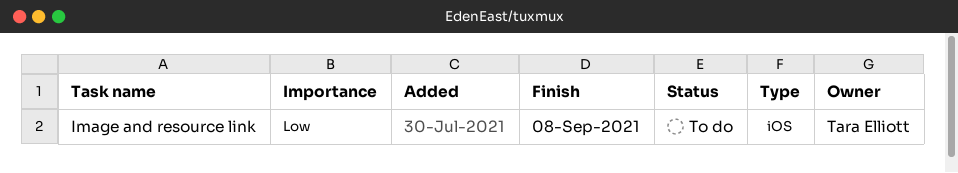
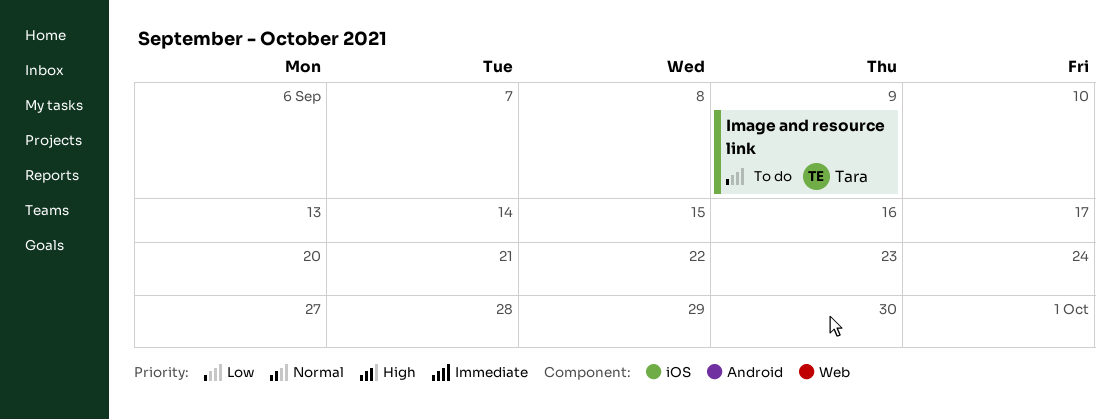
Image and resource link, due: Sep 8 -> Sep 9

